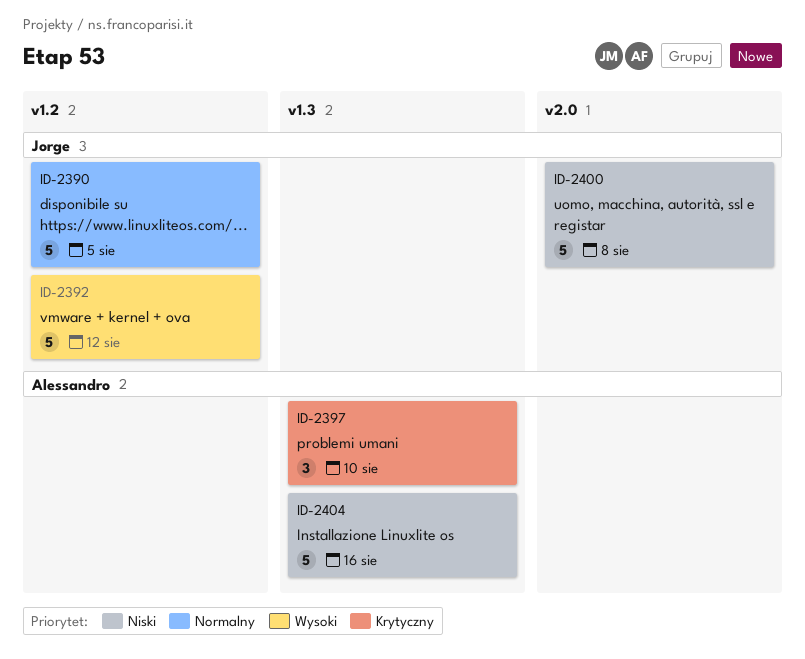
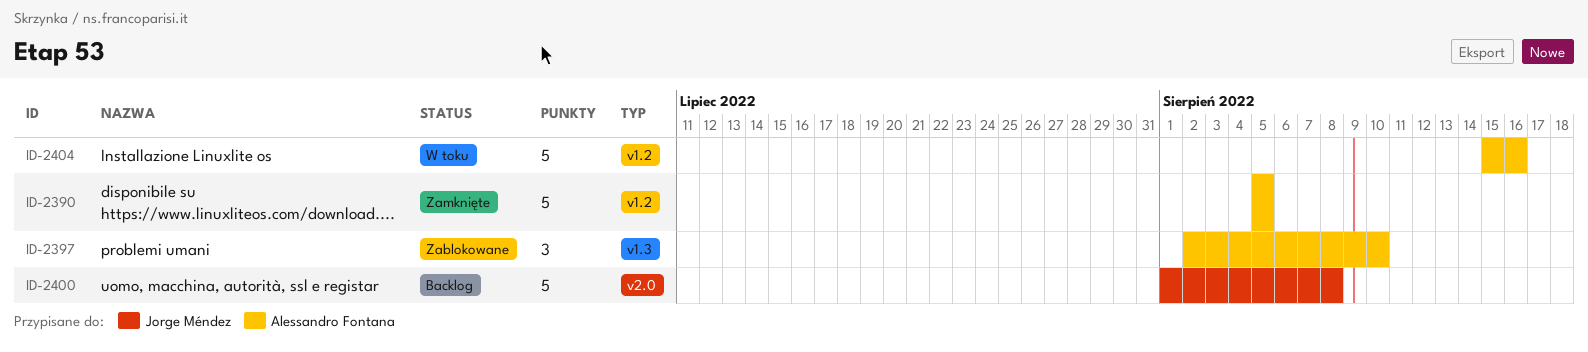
ID-2390, owner: Jorge Méndez -> Alessandro Fontana
ID-2392: present -> none
ID-2404, label: v1.3 -> v1.2

